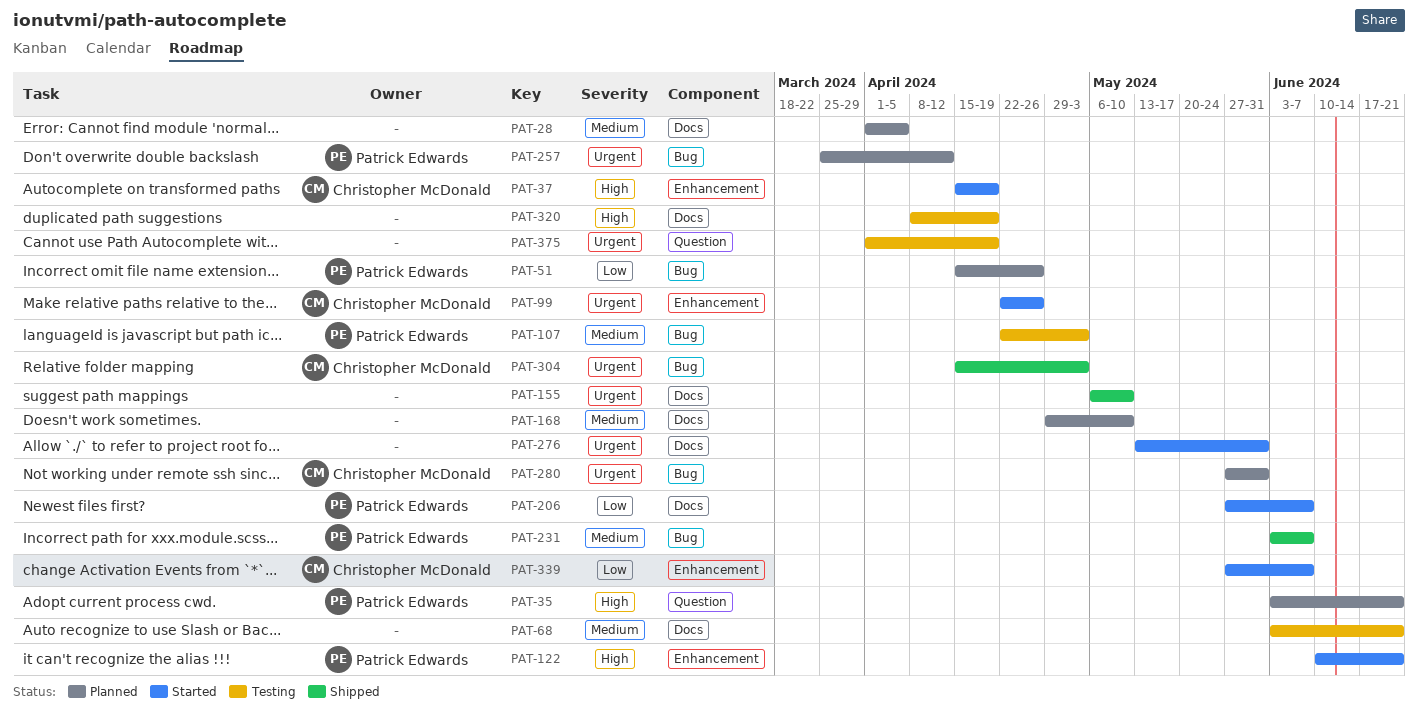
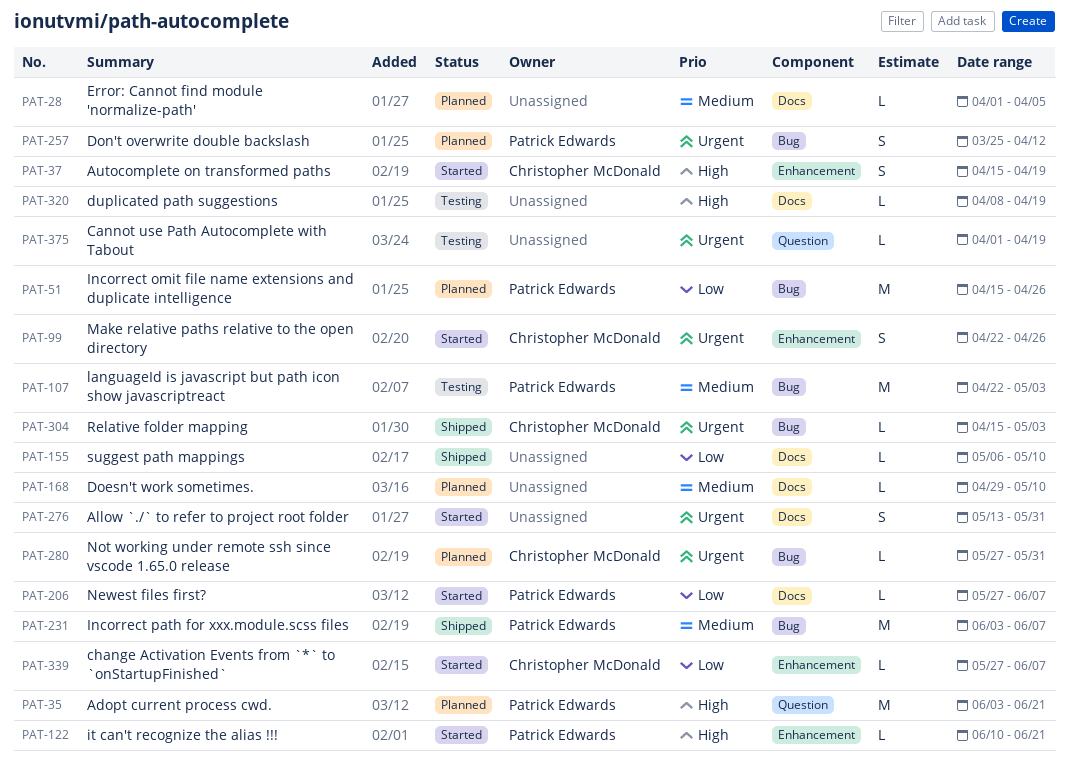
PAT-68: present -> none
PAT-155, priority: Urgent -> Low

